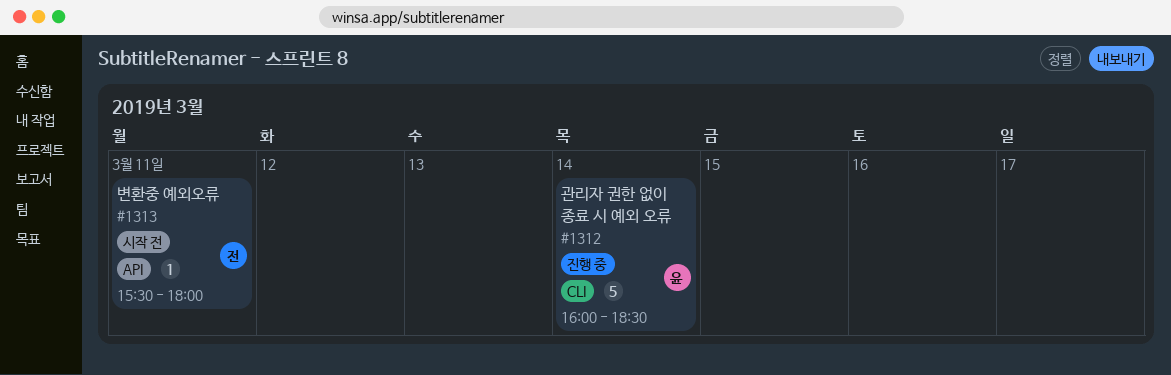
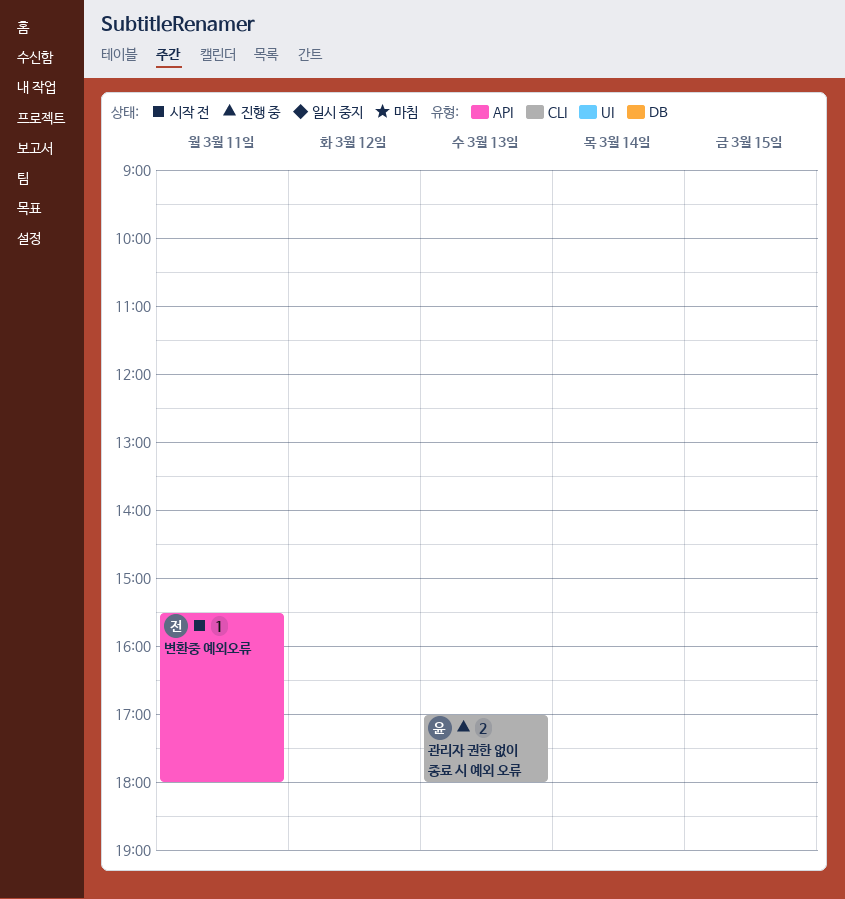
관리자 권한 없이 종료 시 예외 오류, estimate: 5 -> 2
관리자 권한 없이 종료 시 예외 오류, day: Mar 14 -> Mar 13
관리자 권한 없이 종료 시 예외 오류, begins: 16:00 -> 17:00
관리자 권한 없이 종료 시 예외 오류, ends: 18:30 -> 18:00

